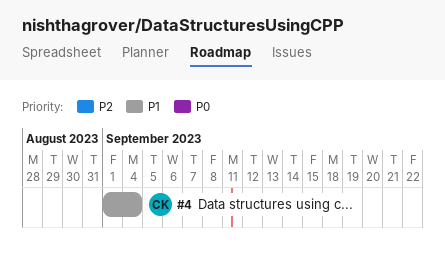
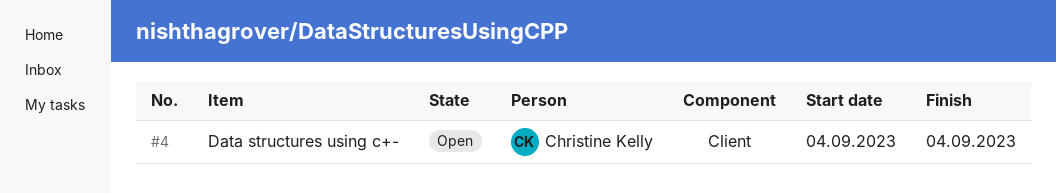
#4, start: Sep 1 -> Sep 4

